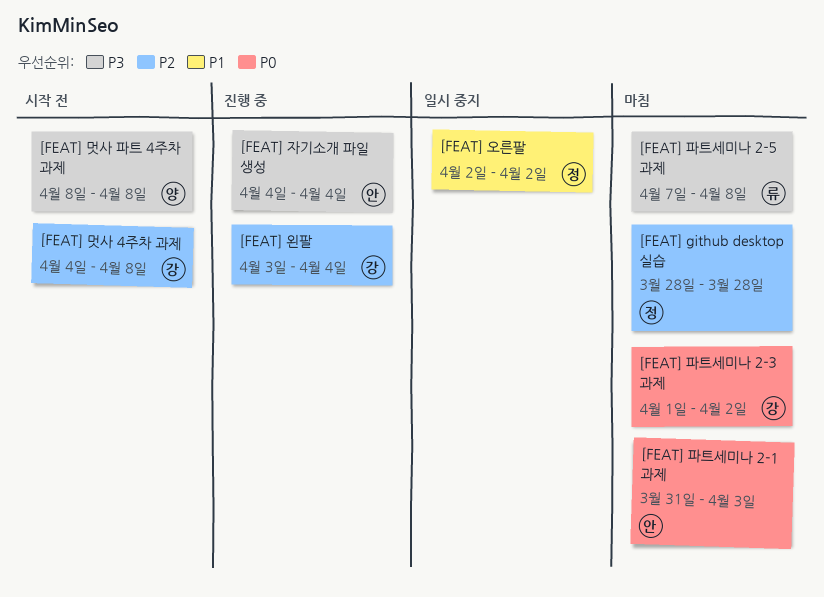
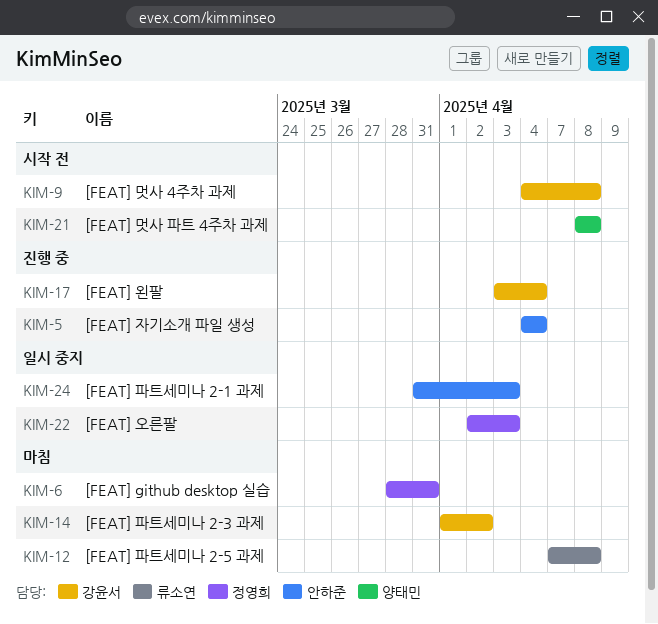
[FEAT] github desktop 실습, due: Mar 28 -> Mar 31
[FEAT] 오른팔, due: Apr 2 -> Apr 3
[FEAT] 파트세미나 2-1 과제, status: 마침 -> 일시 중지

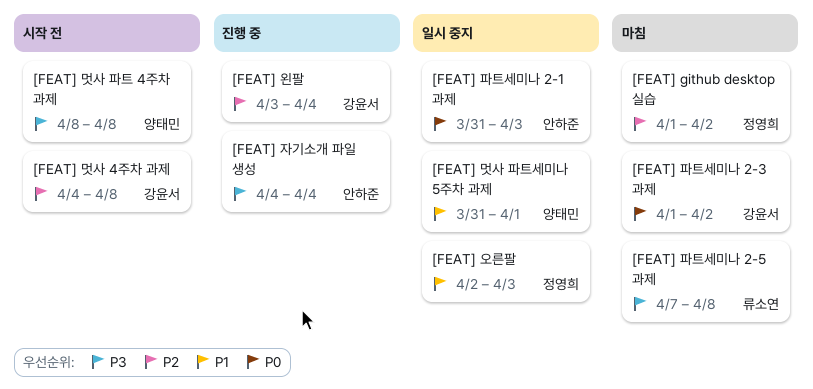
[FEAT] github desktop 실습, start: Mar 28 -> Apr 1
[FEAT] github desktop 실습, due: Mar 31 -> Apr 2
[FEAT] 멋사 파트세미나 5주차 과제: none -> present

